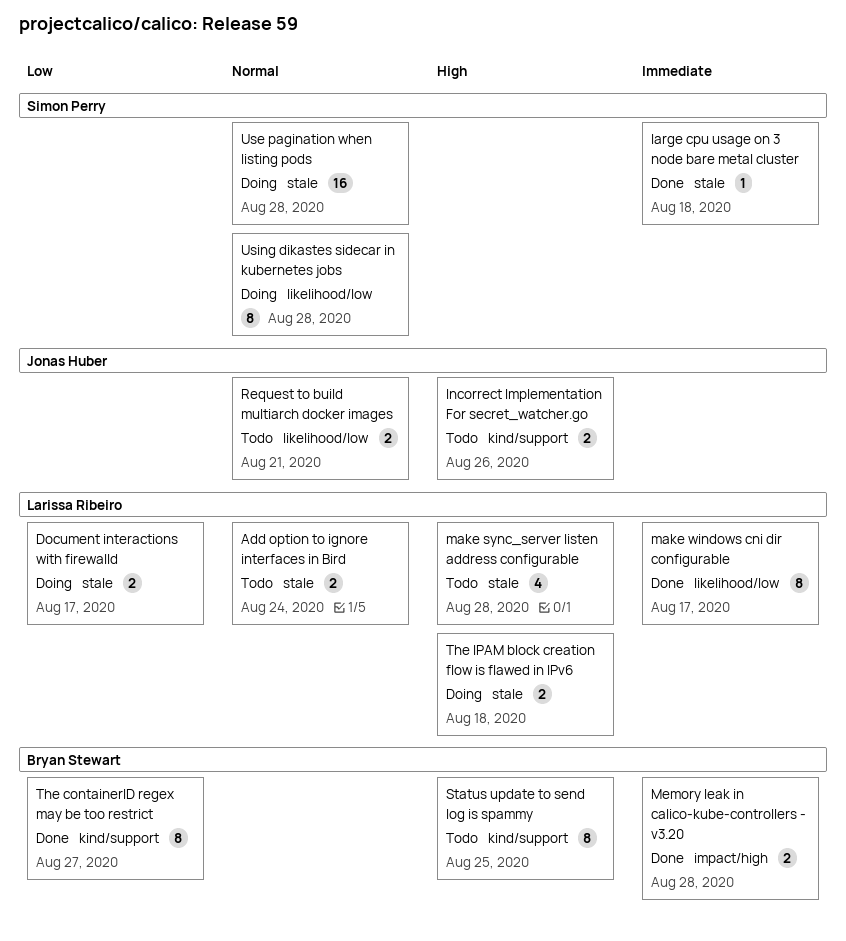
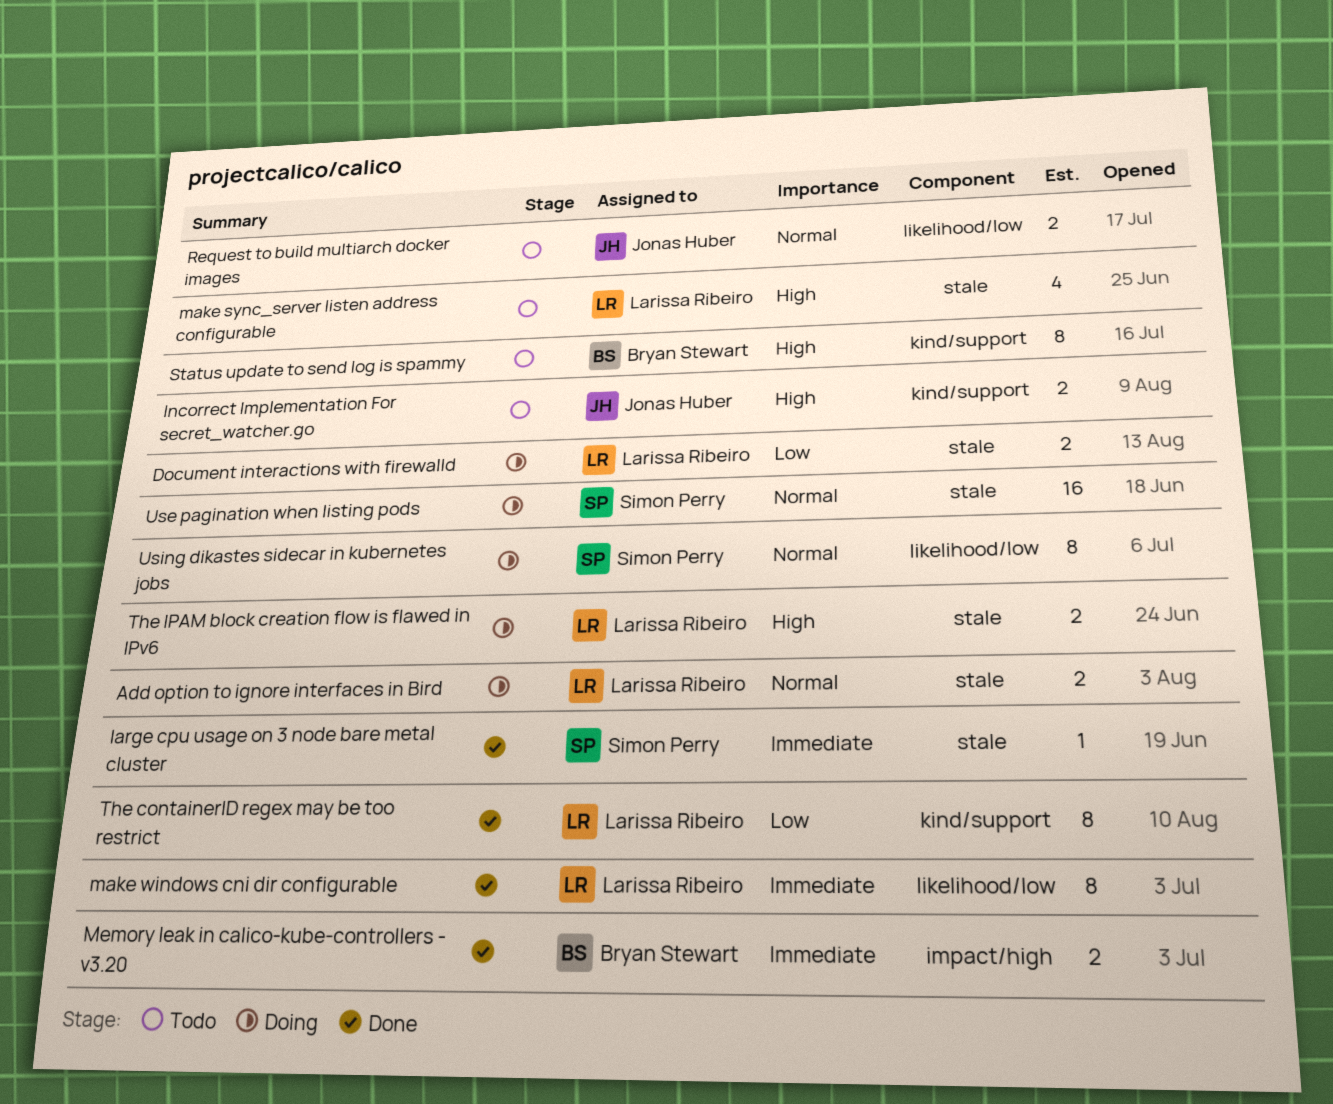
Add option to ignore interfaces in Bird, status: Todo -> Doing
The containerID regex may be too restrict, owner: Bryan Stewart -> Larissa Ribeiro

